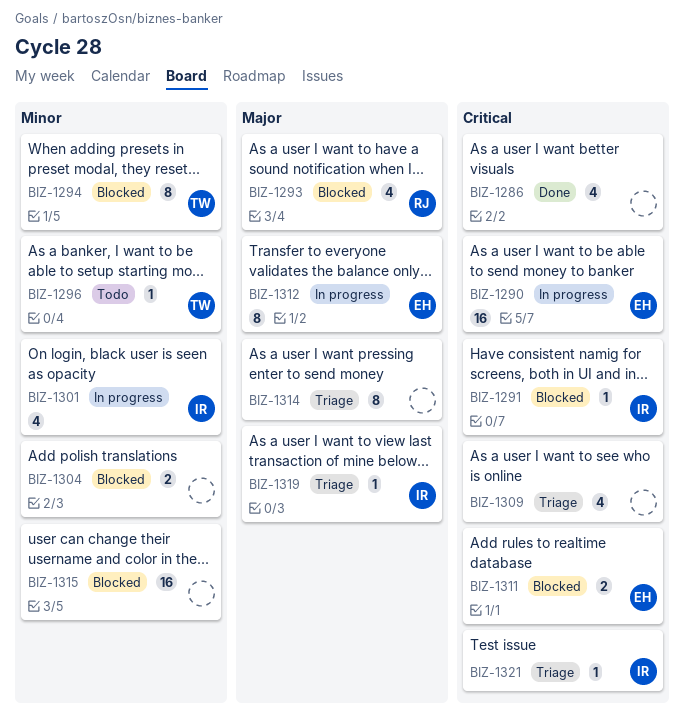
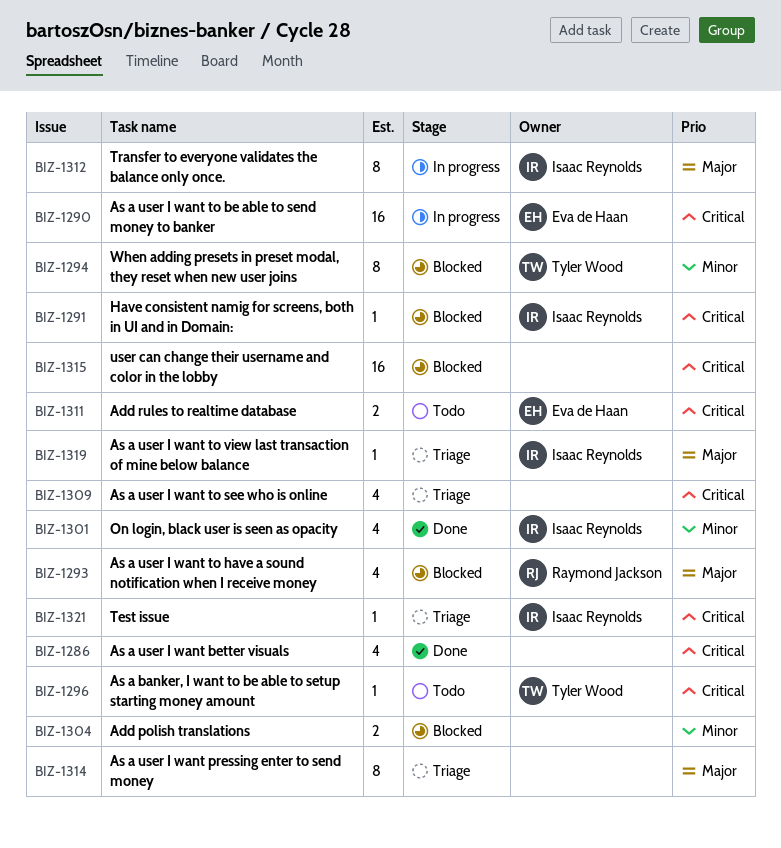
BIZ-1296, priority: Minor -> Critical
BIZ-1301, status: In progress -> Done
BIZ-1311, status: Blocked -> Todo
BIZ-1312, owner: Eva de Haan -> Isaac Reynolds
BIZ-1315, priority: Minor -> Critical

